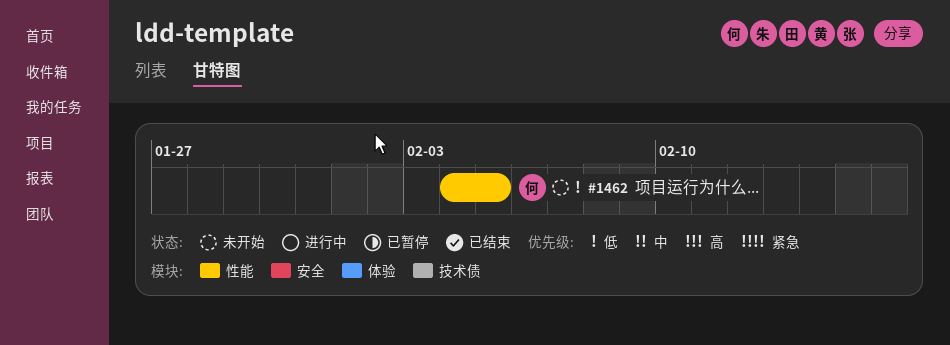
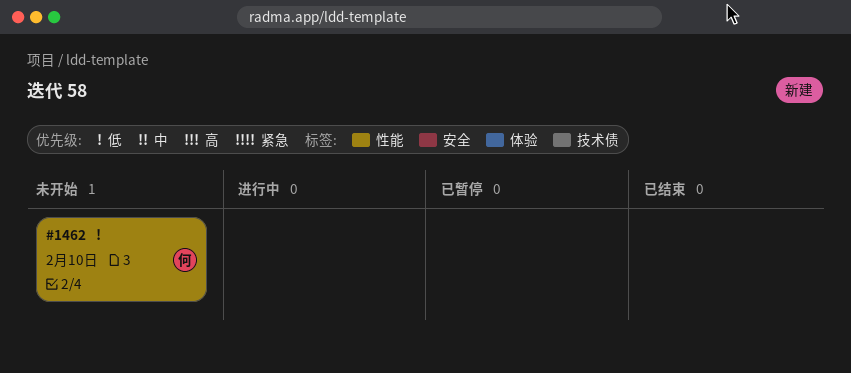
#1462, due: Feb 5 -> Feb 10

